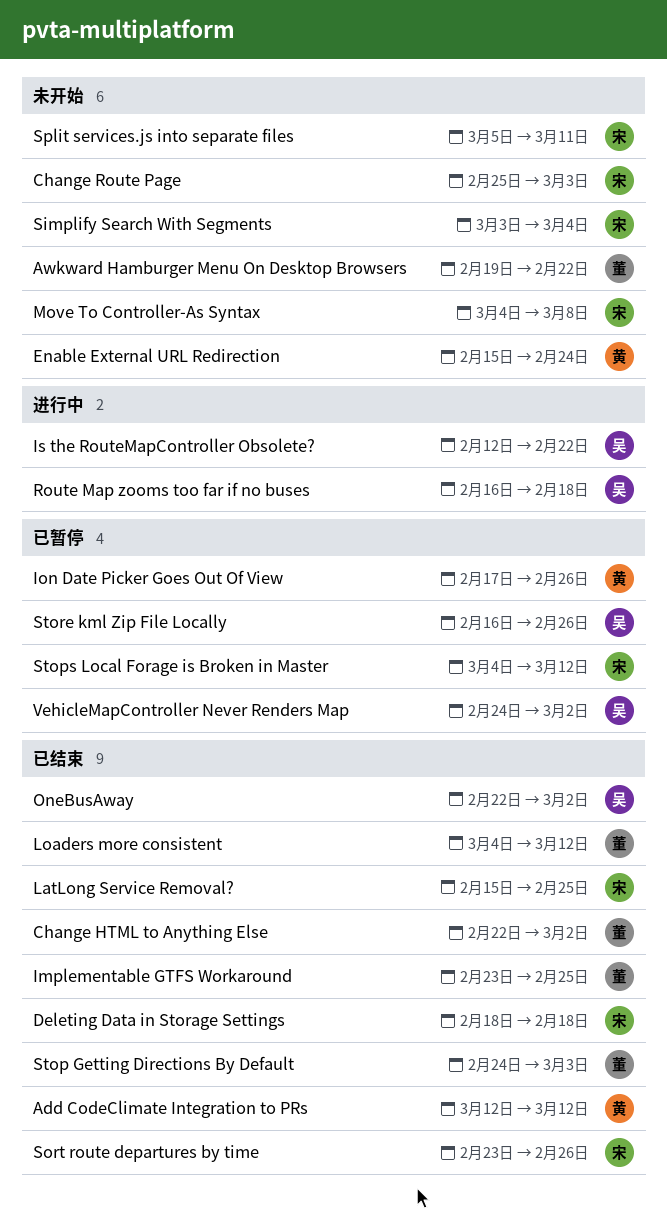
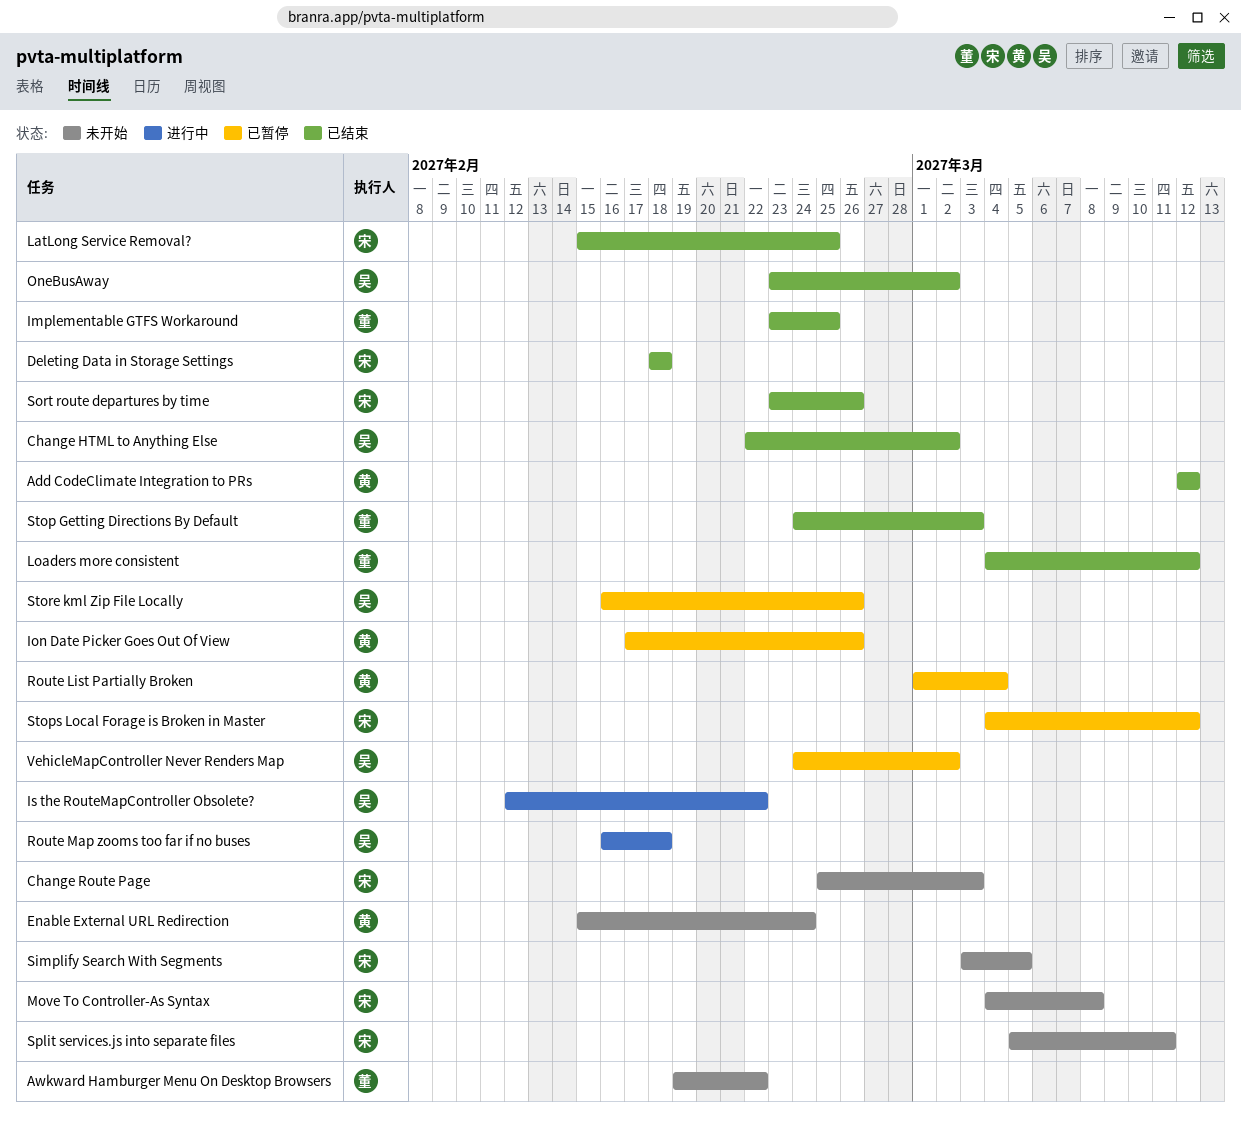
Change HTML to Anything Else, owner: 董 -> 吴
OneBusAway, start: Feb 22 -> Feb 23
Route List Partially Broken: none -> present
Simplify Search With Segments, due: Mar 4 -> Mar 5

